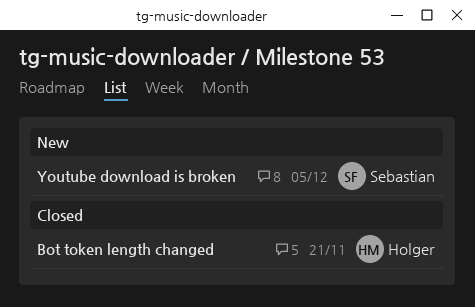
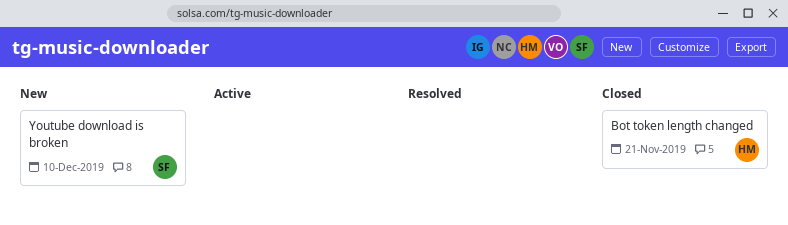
Youtube download is broken, due: Dec 5 -> Dec 10

